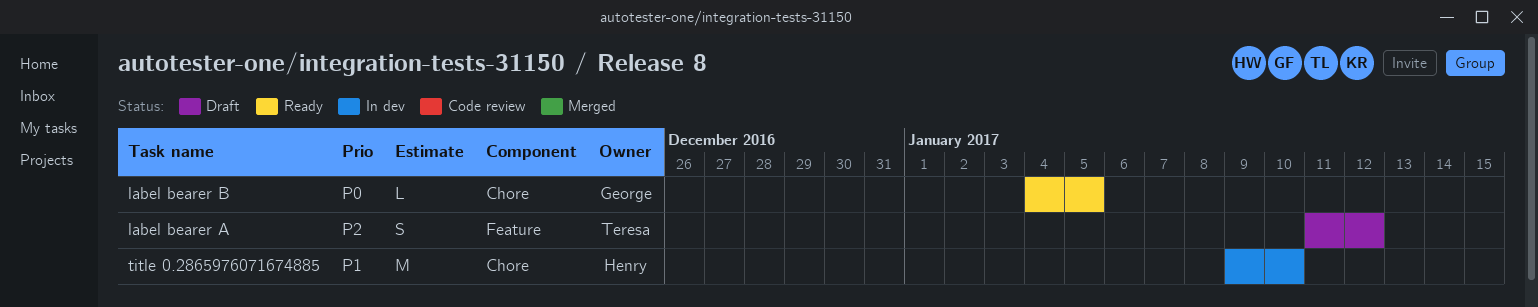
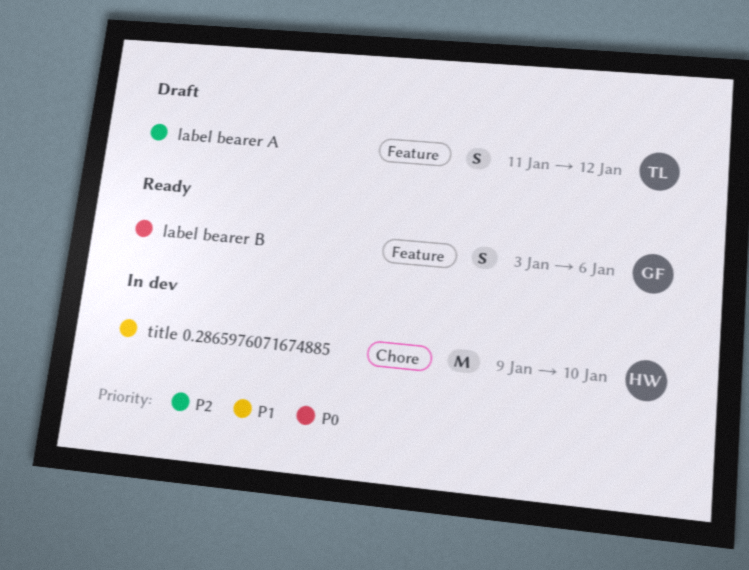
label bearer B, label: Chore -> Feature
label bearer B, estimate: L -> S
label bearer B, start: Jan 4 -> Jan 3
label bearer B, due: Jan 5 -> Jan 6

